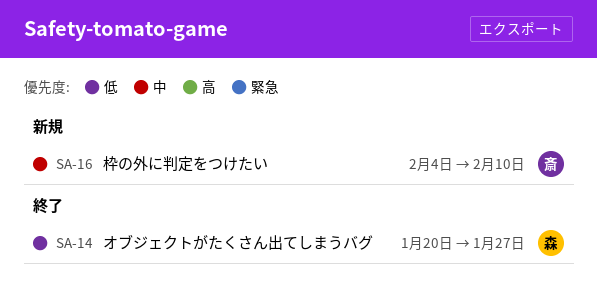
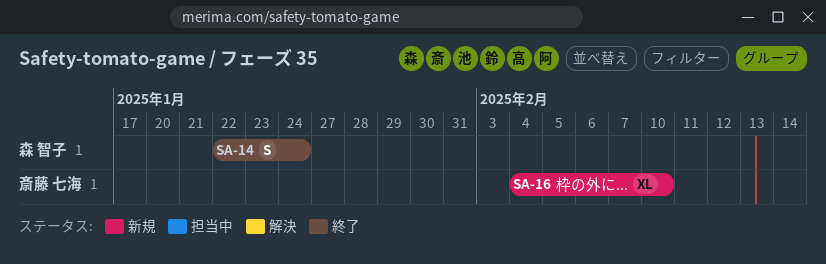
SA-14, start: Jan 20 -> Jan 22
SA-14, due: Jan 27 -> Jan 24

